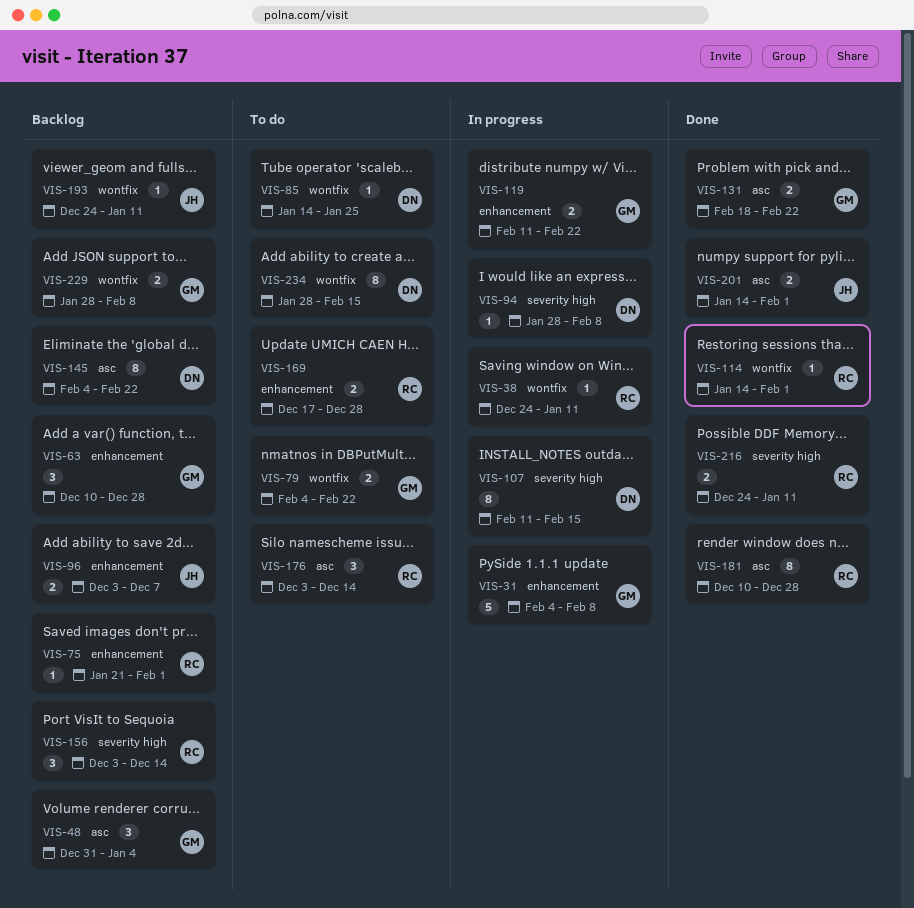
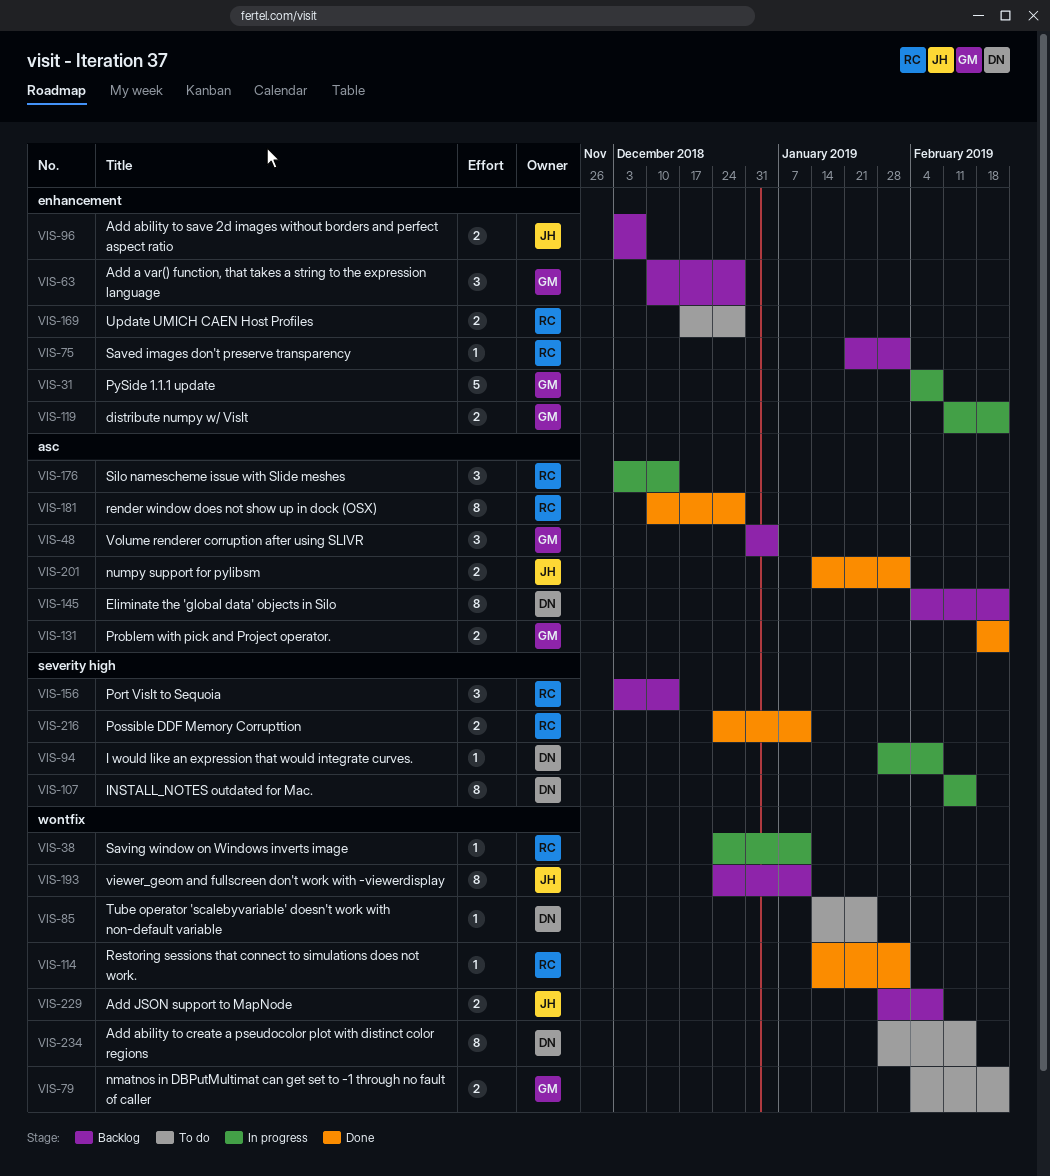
VIS-176, status: To do -> In progress
VIS-193, estimate: 1 -> 8
VIS-229, owner: GM -> JH

